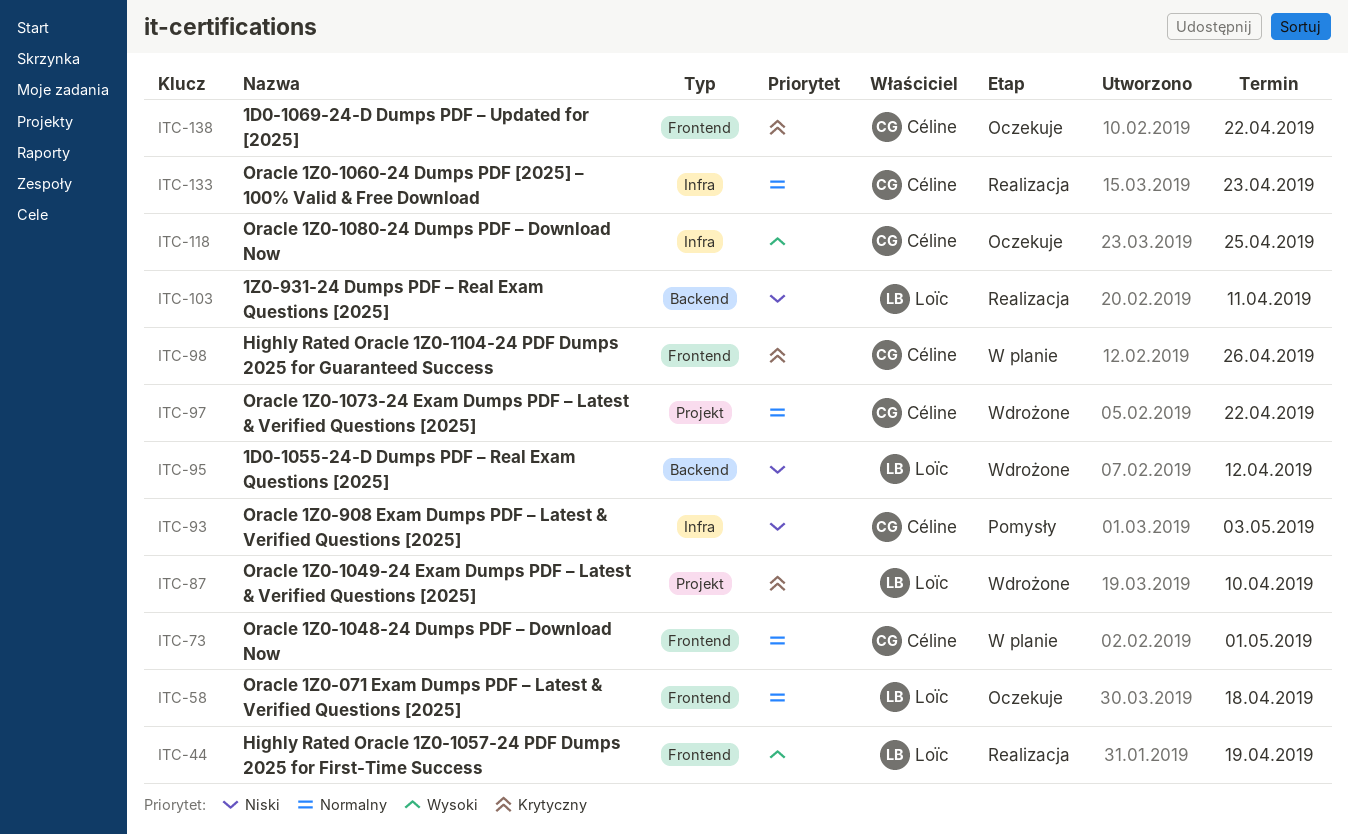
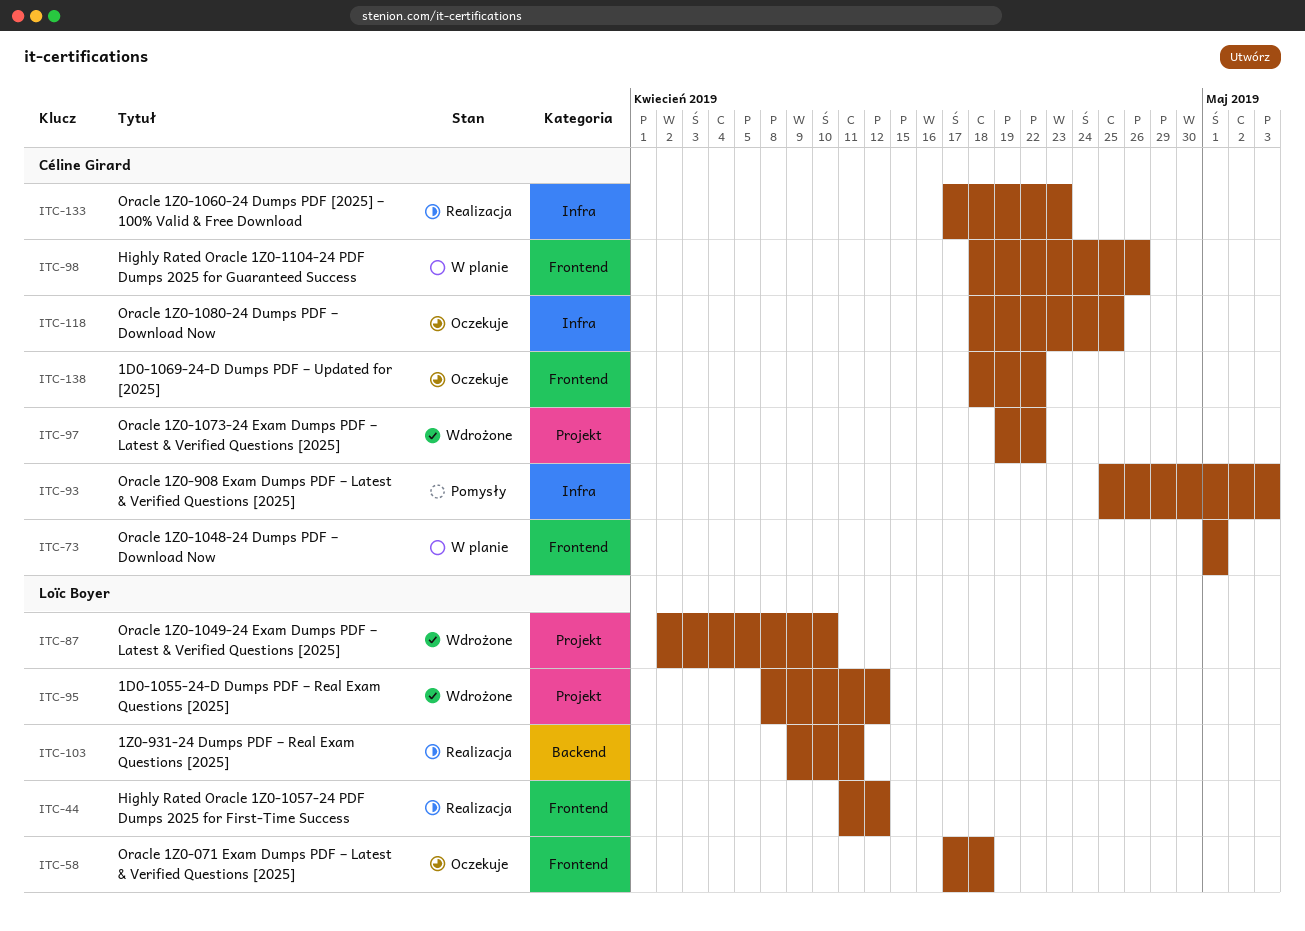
ITC-44, due: Apr 19 -> Apr 12
ITC-95, label: Backend -> Projekt

